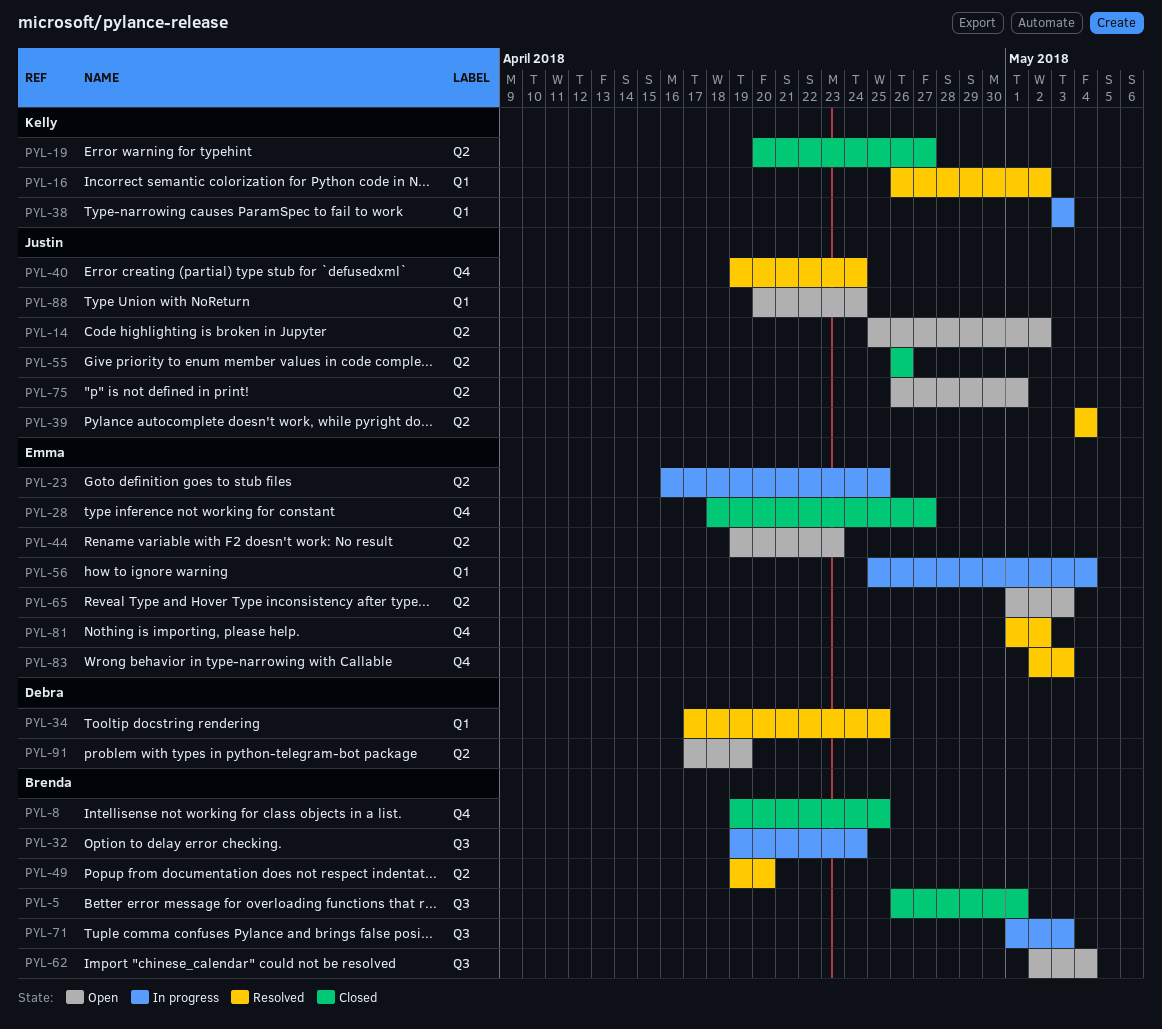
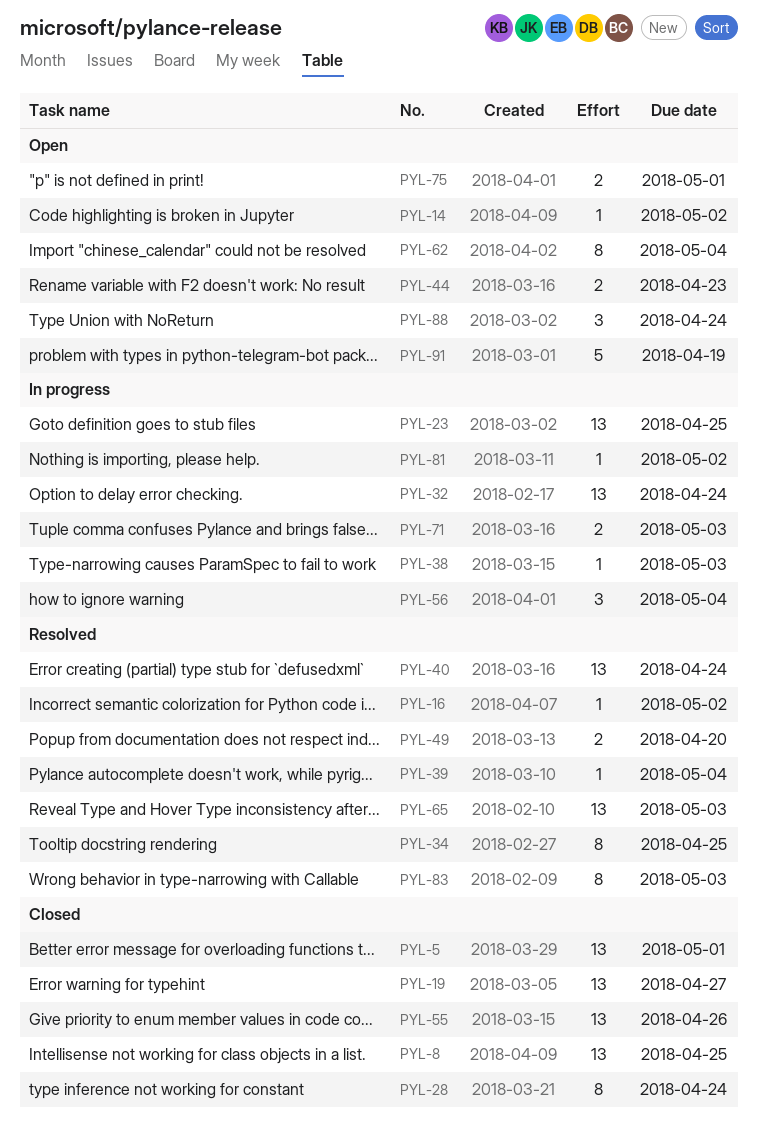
PYL-28, due: Apr 27 -> Apr 24
PYL-65, status: Open -> Resolved
PYL-81, status: Resolved -> In progress

